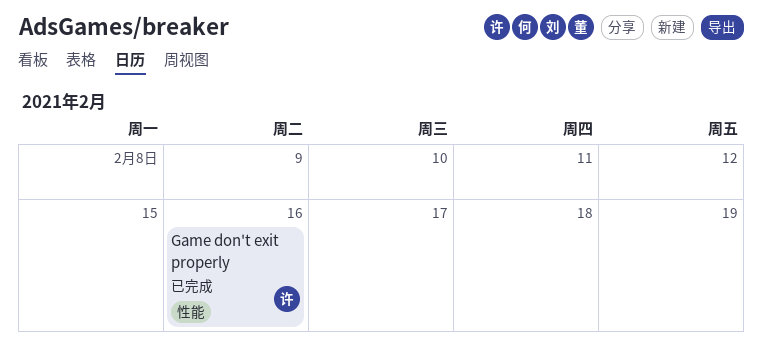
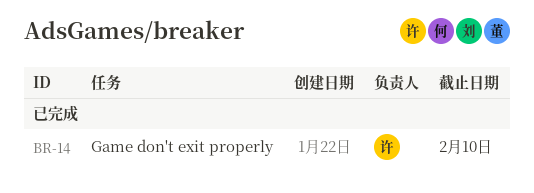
Game don't exit properly, due: Feb 16 -> Feb 10

